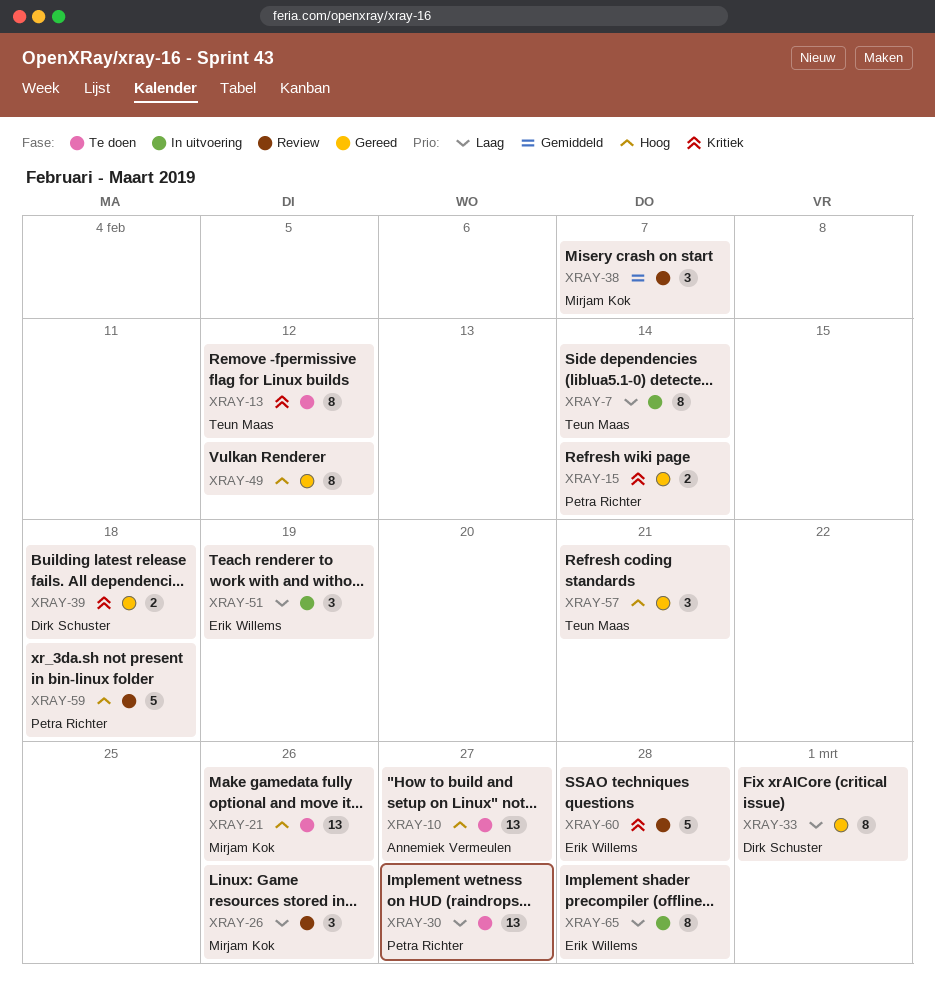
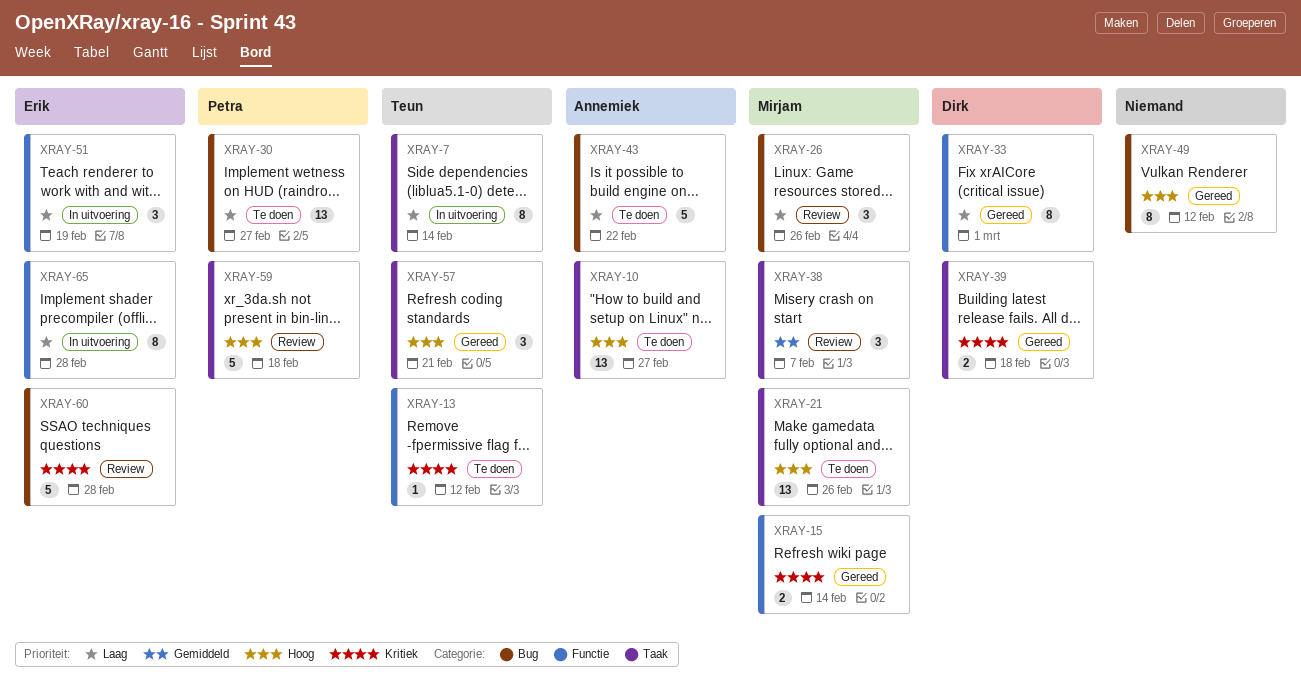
XRAY-13, estimate: 8 -> 1
XRAY-15, owner: Petra Richter -> Mirjam Kok
XRAY-43: none -> present

